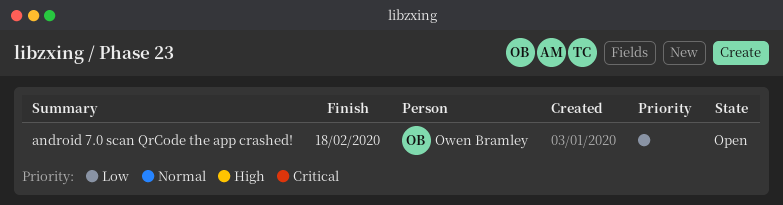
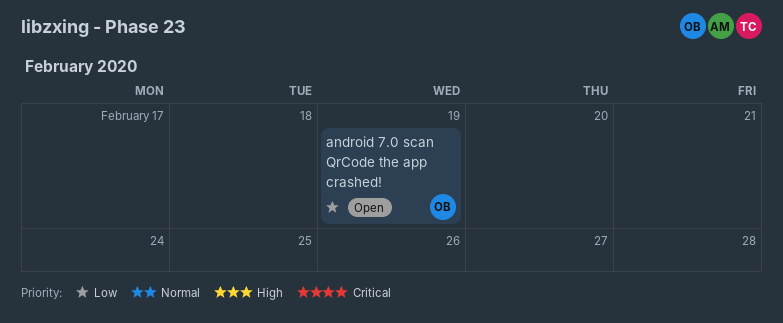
android 7.0 scan QrCode the app crashed!, due: Feb 18 -> Feb 19

